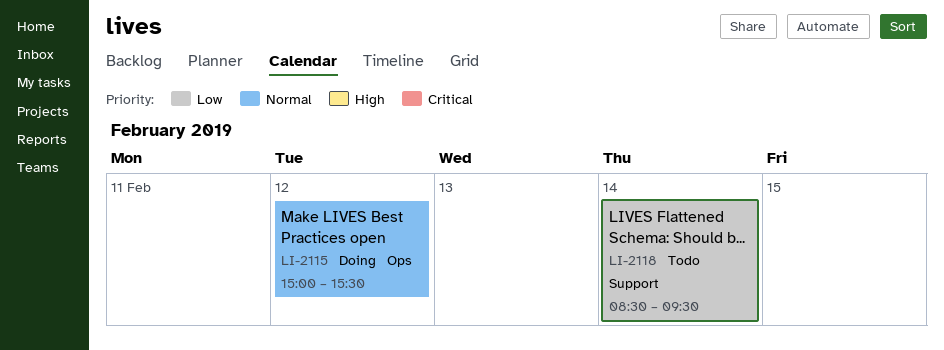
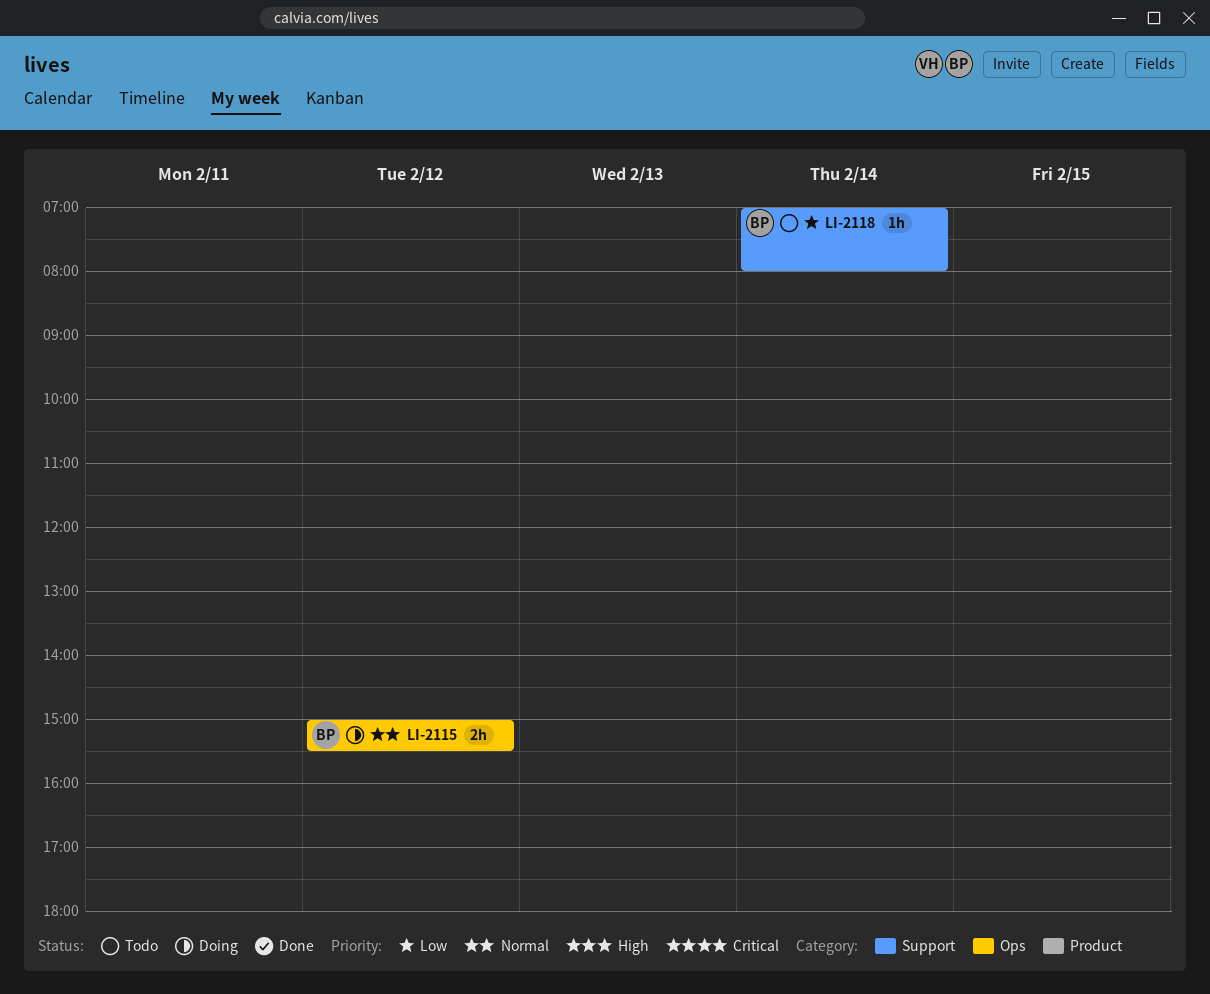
LI-2118, begins: 08:30 -> 07:00
LI-2118, ends: 09:30 -> 08:00

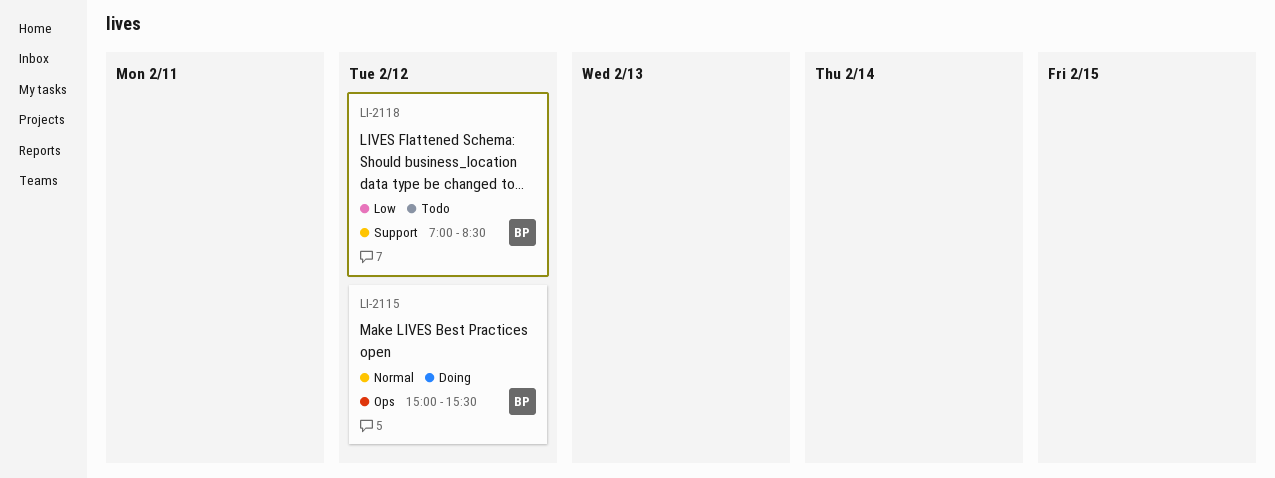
LI-2118, day: Feb 14 -> Feb 12
LI-2118, ends: 08:00 -> 08:30

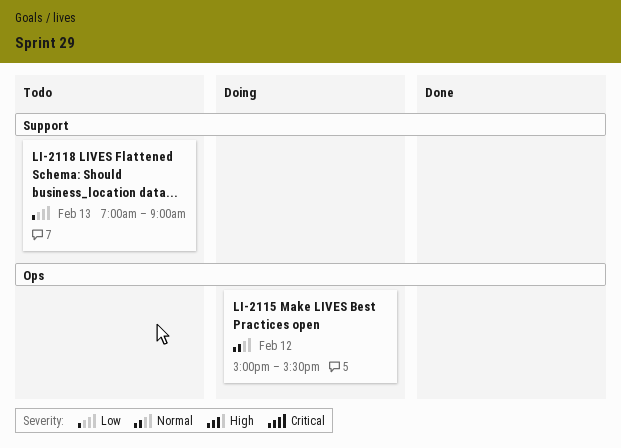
LI-2118, day: Feb 12 -> Feb 13
LI-2118, ends: 08:30 -> 09:00

